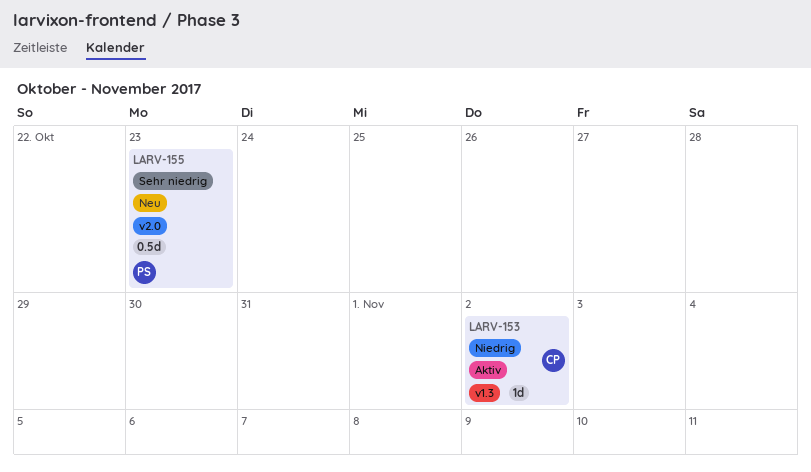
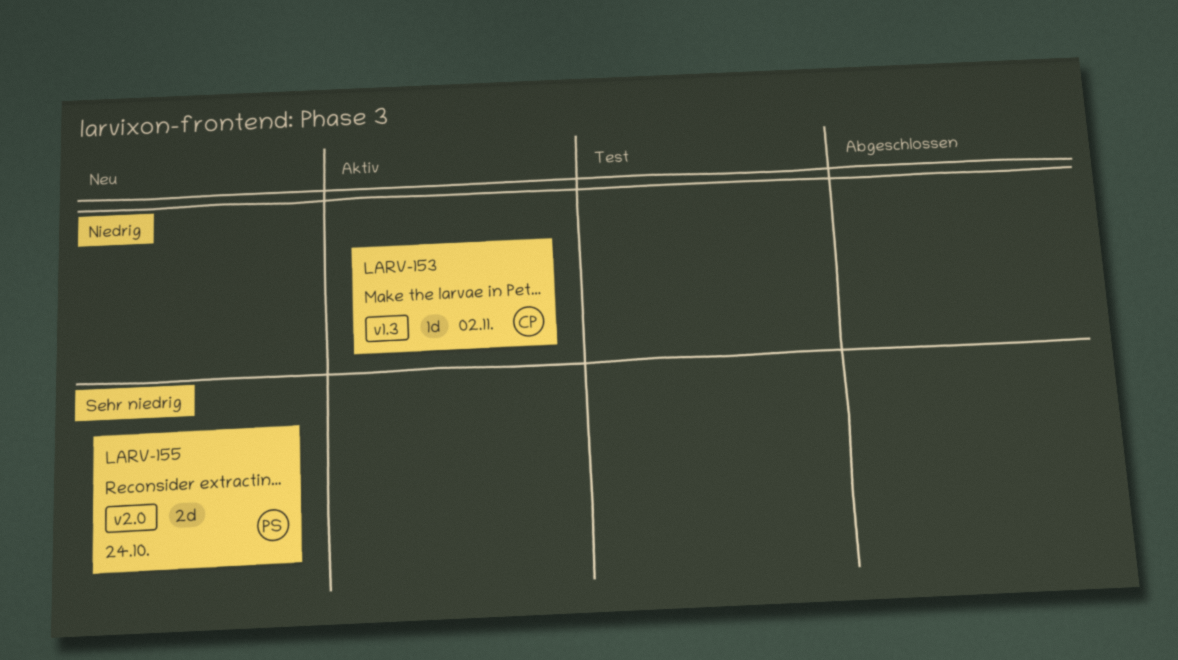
LARV-155, estimate: 0.5d -> 2d
LARV-155, due: Oct 23 -> Oct 24

